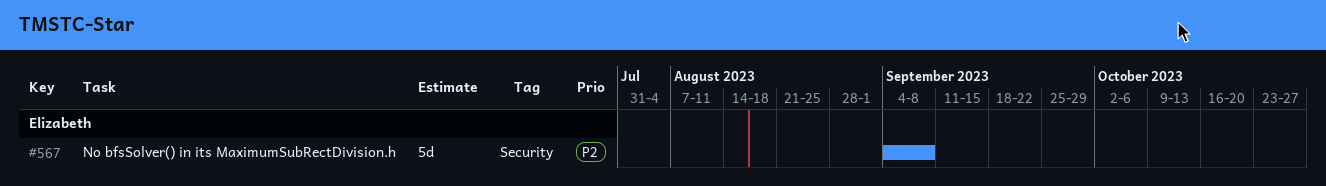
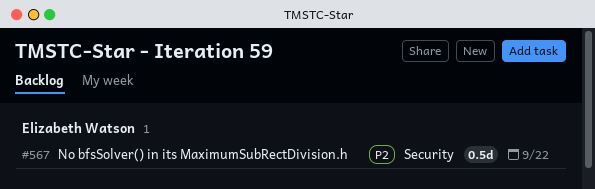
#567, estimate: 5d -> 0.5d
#567, due: Sep 8 -> Sep 22

